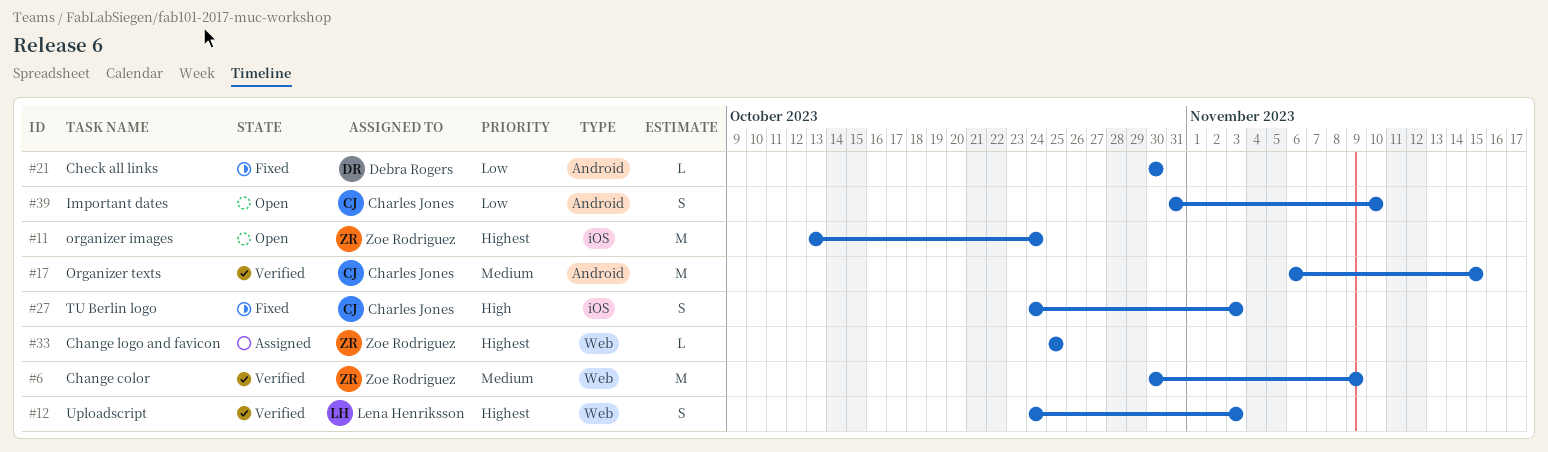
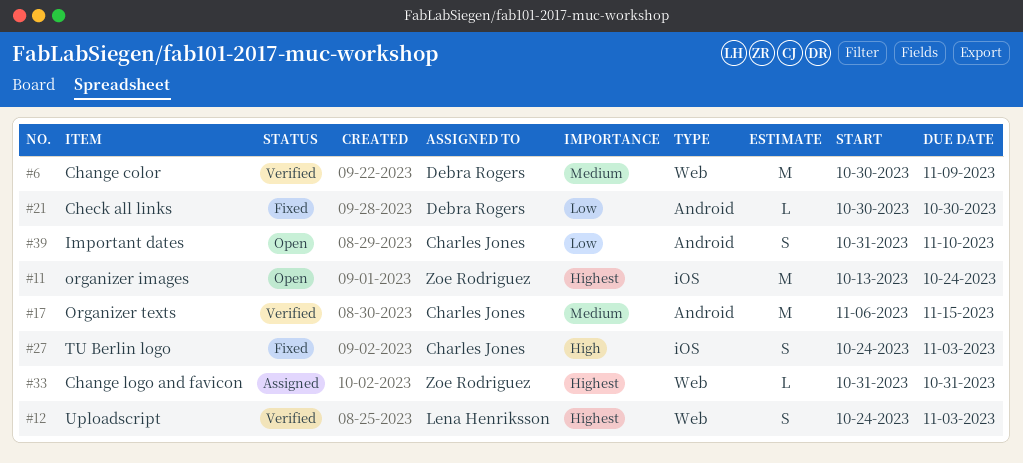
#6, owner: Zoe Rodriguez -> Debra Rogers
#33, start: Oct 25 -> Oct 31
#33, due: Oct 25 -> Oct 31

